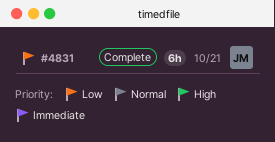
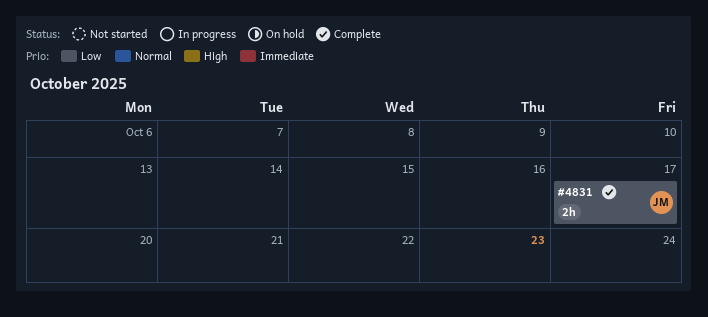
#4831, estimate: 6h -> 2h
#4831, due: Oct 21 -> Oct 17

